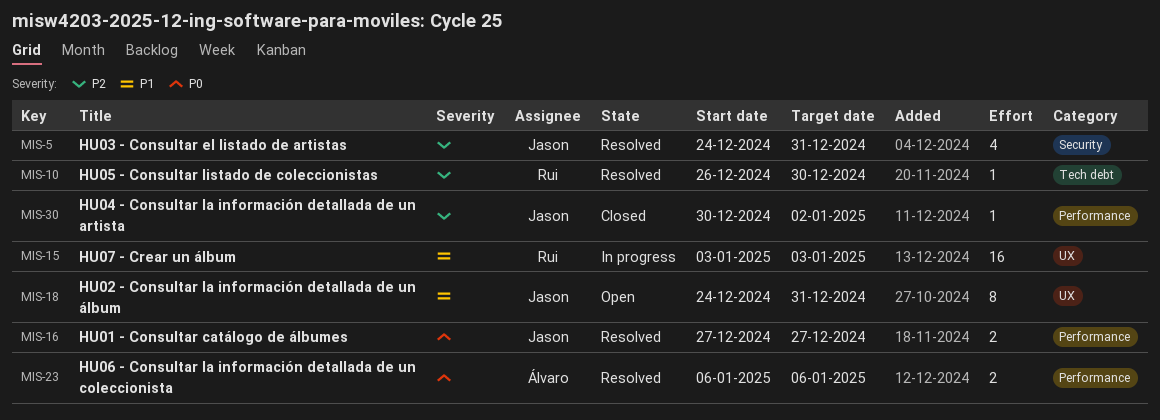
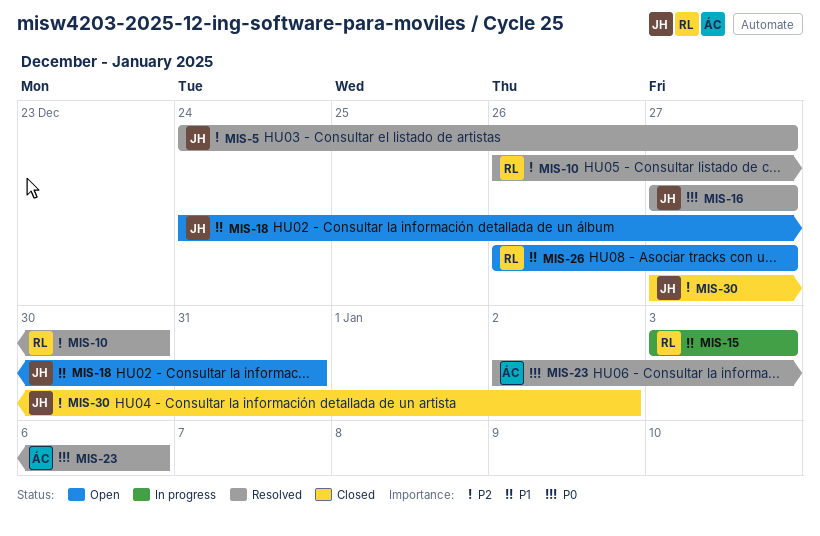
MIS-5, due: Dec 31 -> Dec 27
MIS-23, start: Jan 6 -> Jan 2
MIS-26: none -> present
MIS-30, start: Dec 30 -> Dec 27

